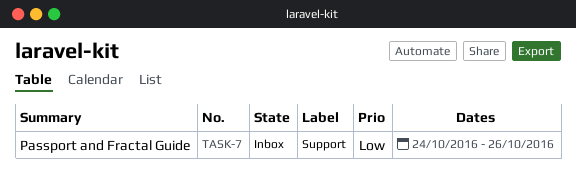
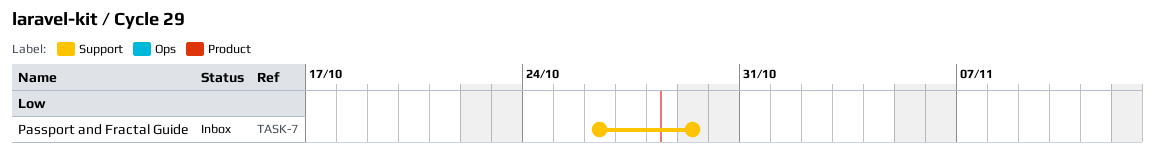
TASK-7, start: Oct 24 -> Oct 26
TASK-7, due: Oct 26 -> Oct 29

